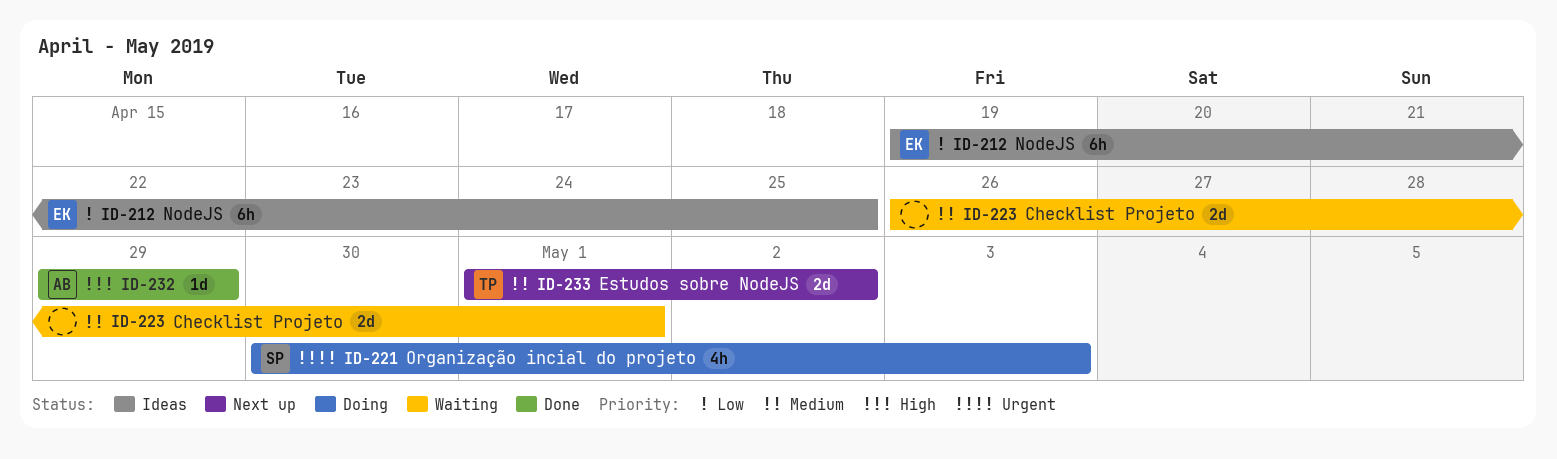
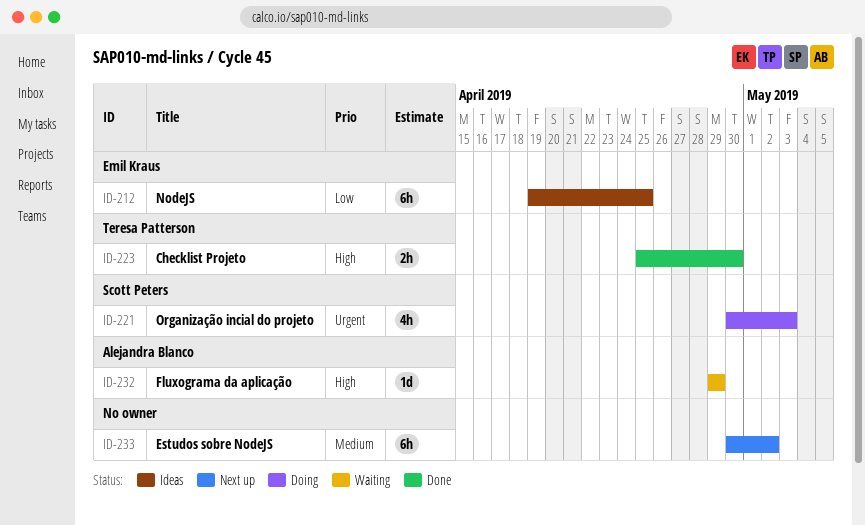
ID-223, status: Waiting -> Done
ID-223, owner: none -> Teresa Patterson
ID-223, priority: Medium -> High
ID-223, estimate: 2d -> 2h
ID-223, start: Apr 26 -> Apr 25
ID-223, due: May 1 -> Apr 30
ID-232, status: Done -> Waiting
ID-233, owner: Teresa Patterson -> none
ID-233, estimate: 2d -> 6h
ID-233, start: May 1 -> Apr 30

